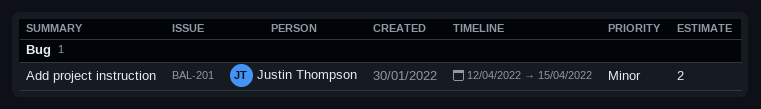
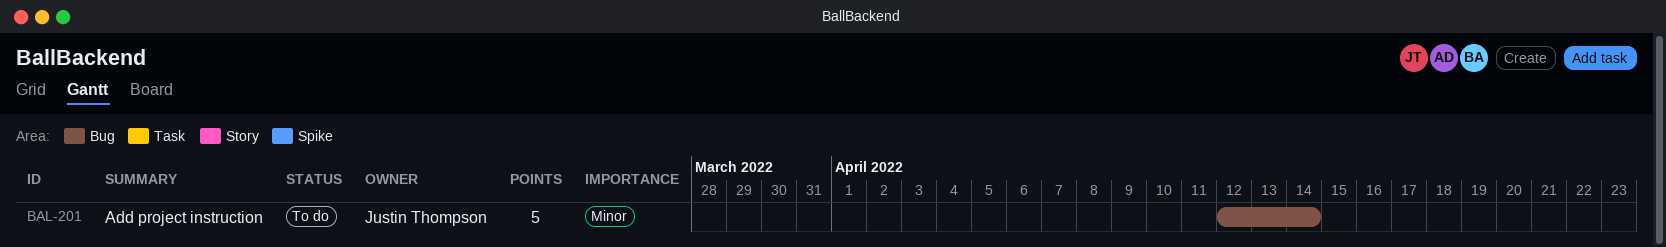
BAL-201, estimate: 2 -> 5
BAL-201, due: Apr 15 -> Apr 14

